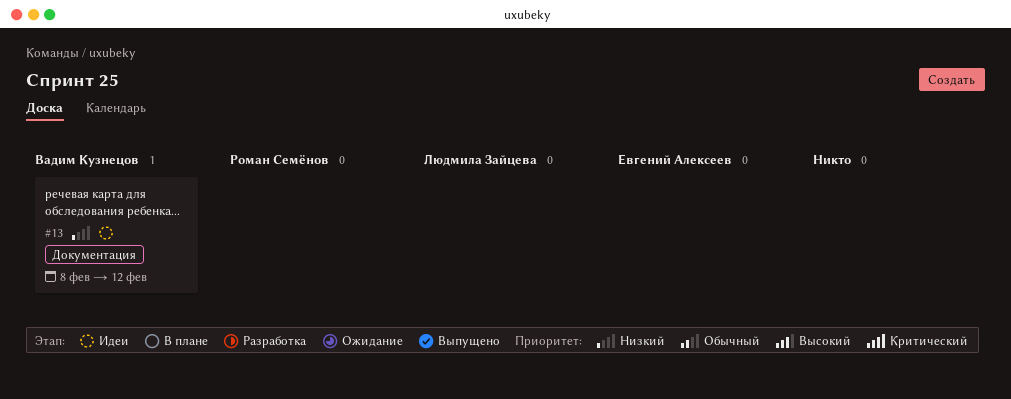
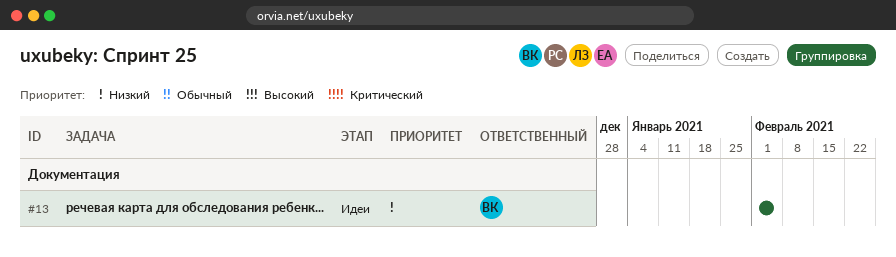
#13, start: Feb 8 -> Feb 1
#13, due: Feb 12 -> Feb 5

